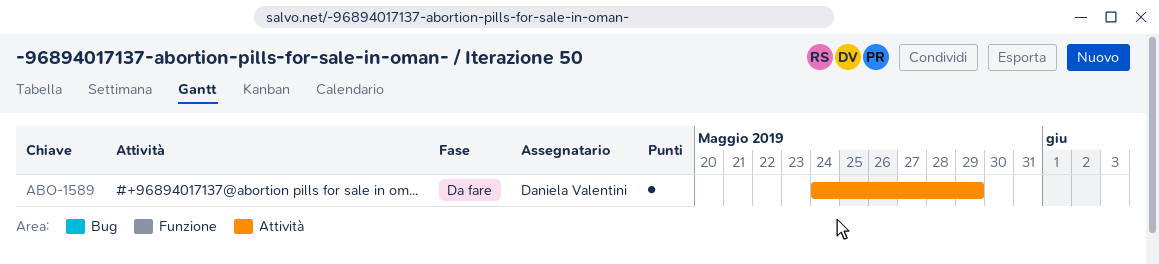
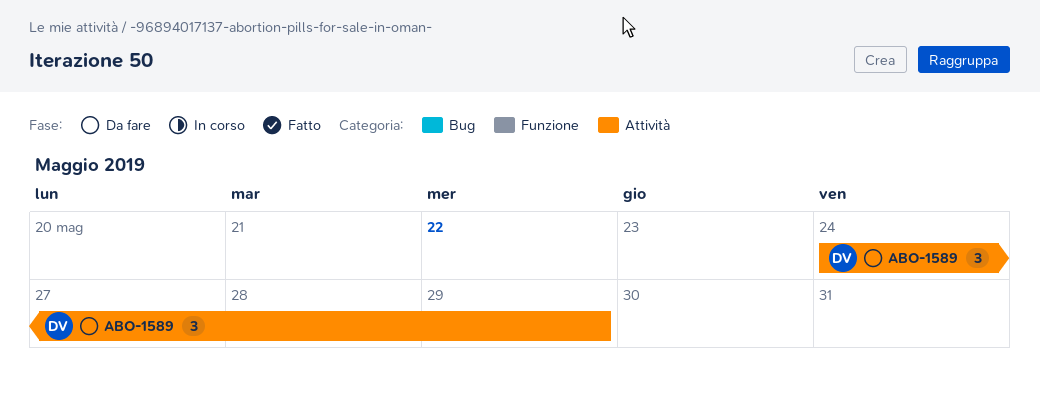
ABO-1589, estimate: 1 -> 3

